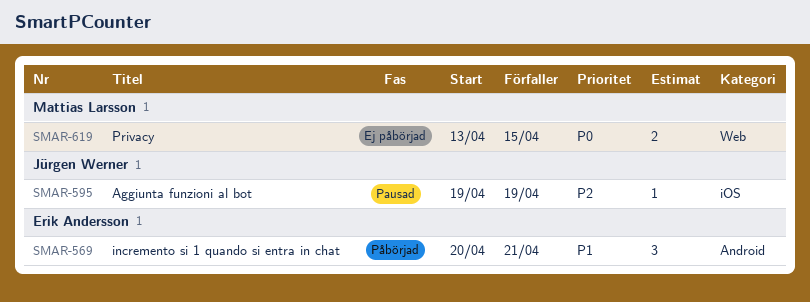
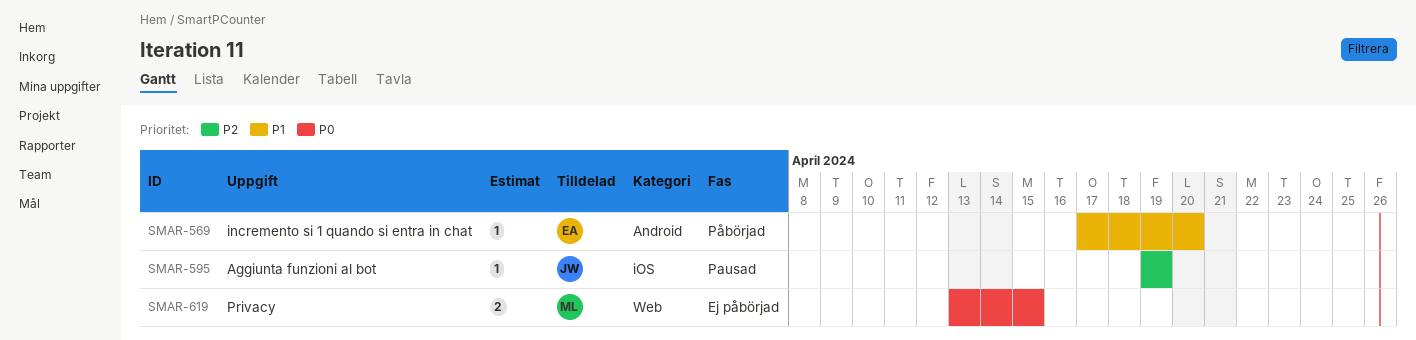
SMAR-569, estimate: 3 -> 1
SMAR-569, start: Apr 20 -> Apr 17
SMAR-569, due: Apr 21 -> Apr 20

